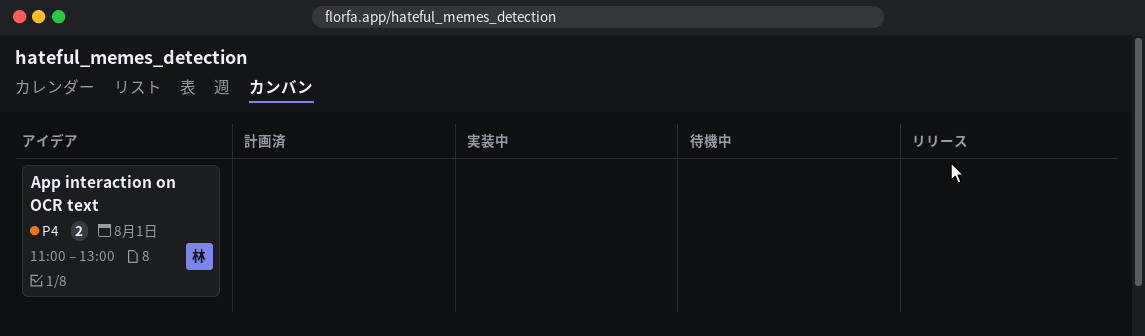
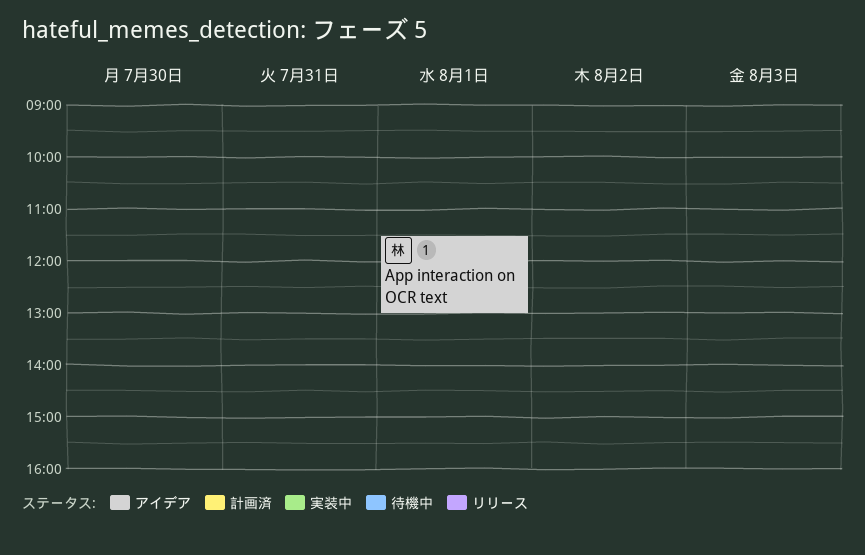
App interaction on OCR text, estimate: 2 -> 1
App interaction on OCR text, begins: 11:00 -> 11:30

